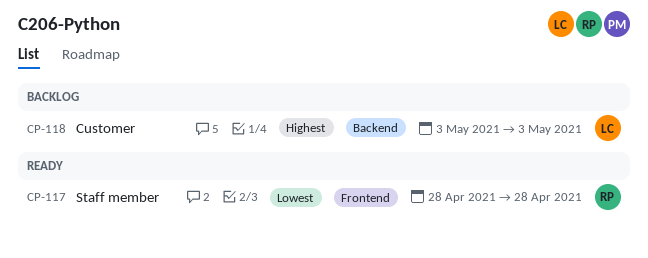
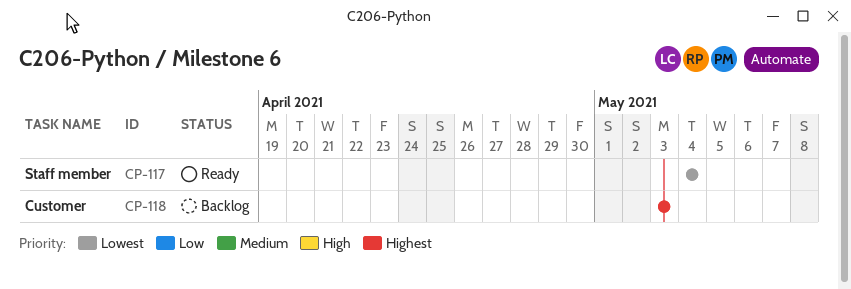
CP-117, start: Apr 28 -> May 4
CP-117, due: Apr 28 -> May 4

